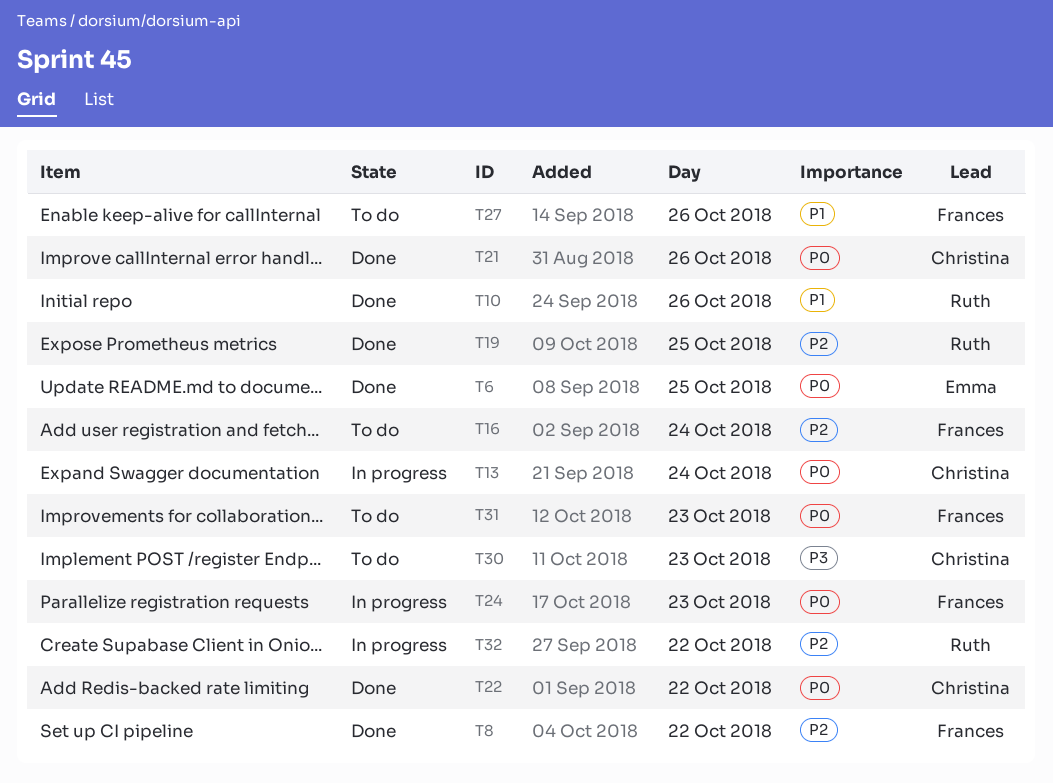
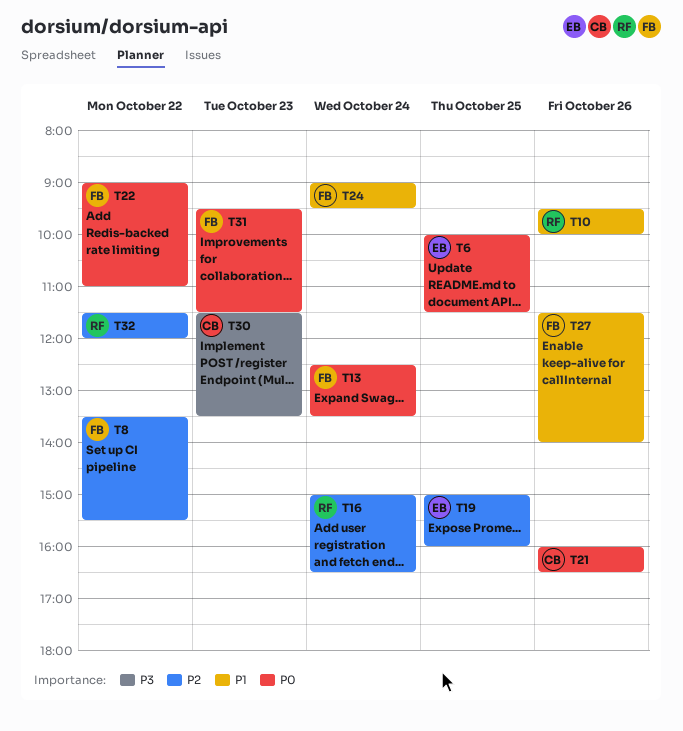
T13, owner: Christina -> Frances
T16, owner: Frances -> Ruth
T19, owner: Ruth -> Emma
T22, owner: Christina -> Frances
T24, priority: P0 -> P1
T24, day: Oct 23 -> Oct 24

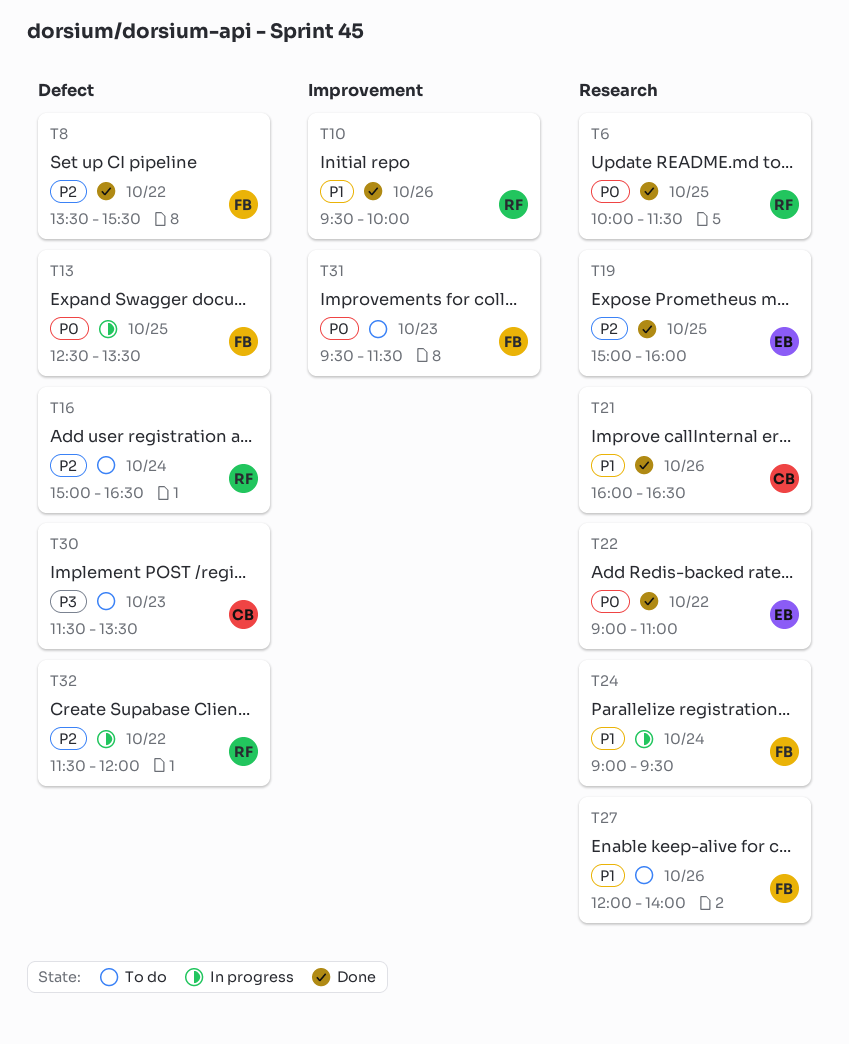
T6, owner: EB -> RF
T13, day: Oct 24 -> Oct 25
T21, priority: P0 -> P1
T22, owner: FB -> EB
T27, begins: 11:30 -> 12:00

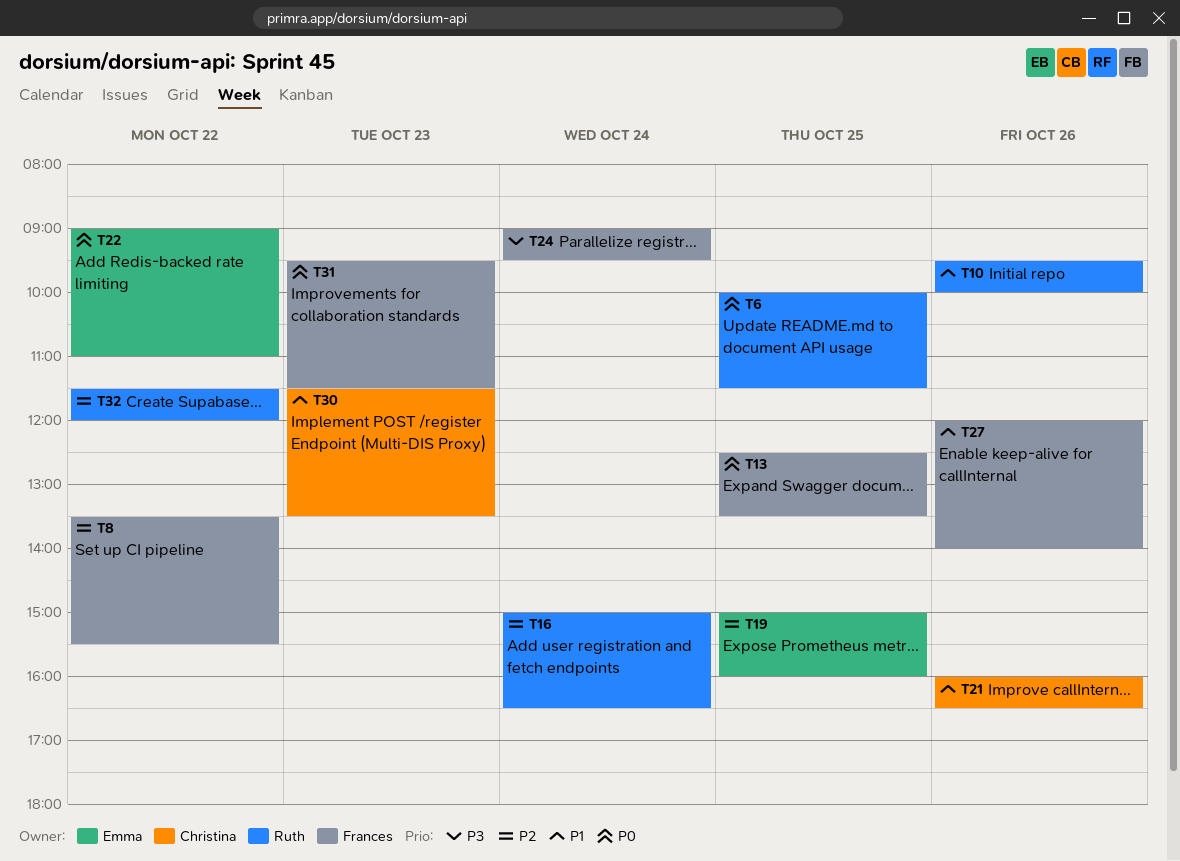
T24, priority: P1 -> P3
T30, priority: P3 -> P1

